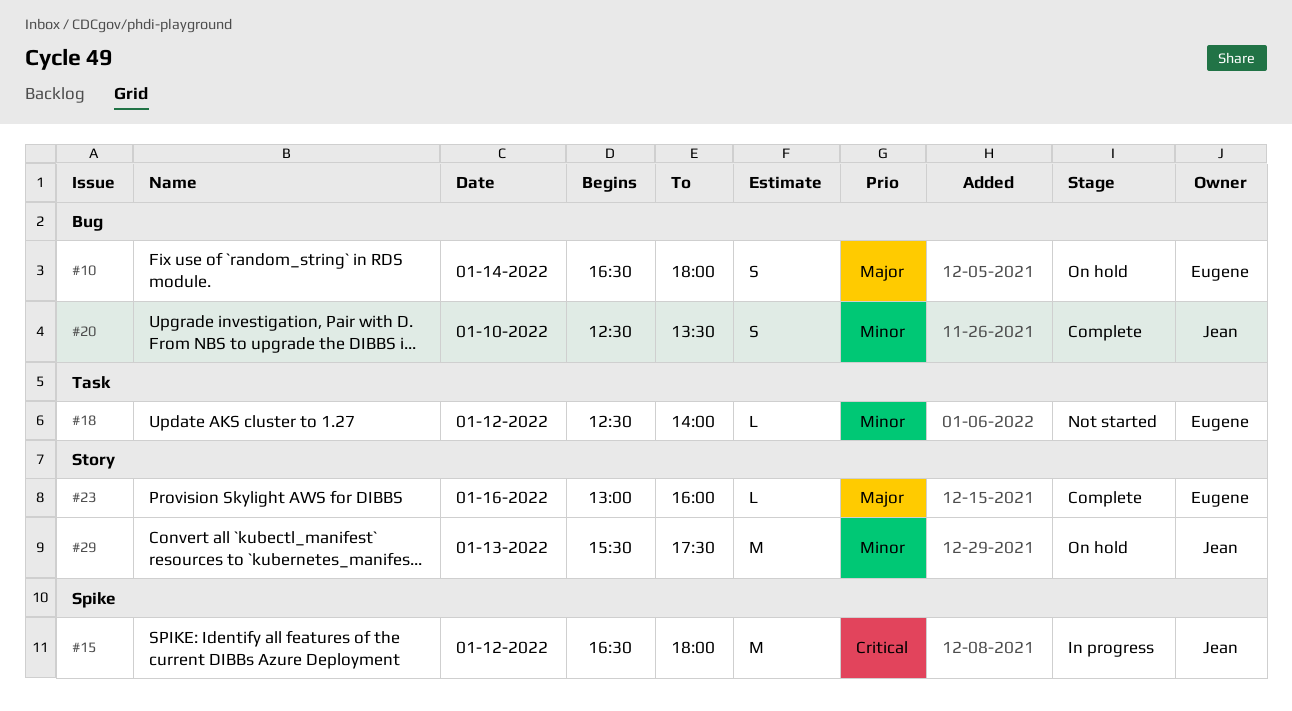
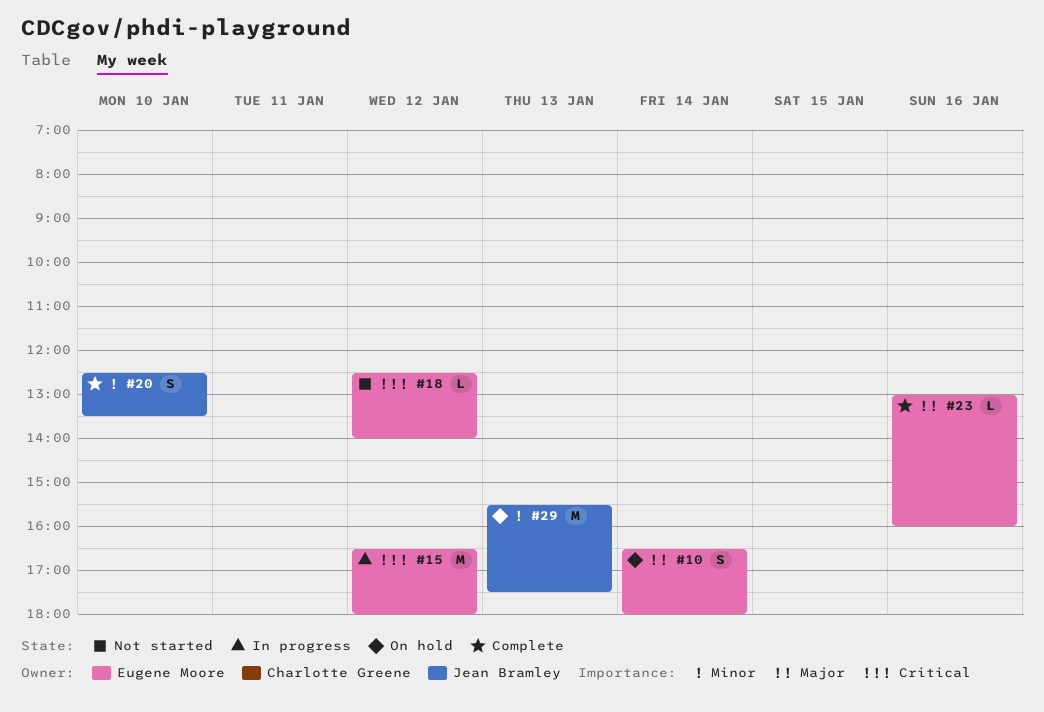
#15, owner: Jean Bramley -> Eugene Moore
#18, priority: Minor -> Critical

